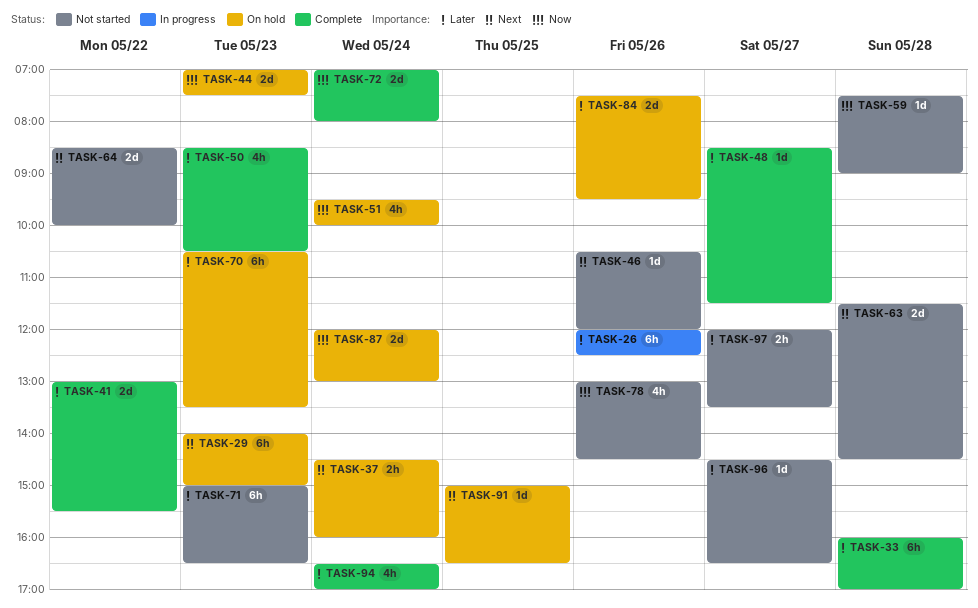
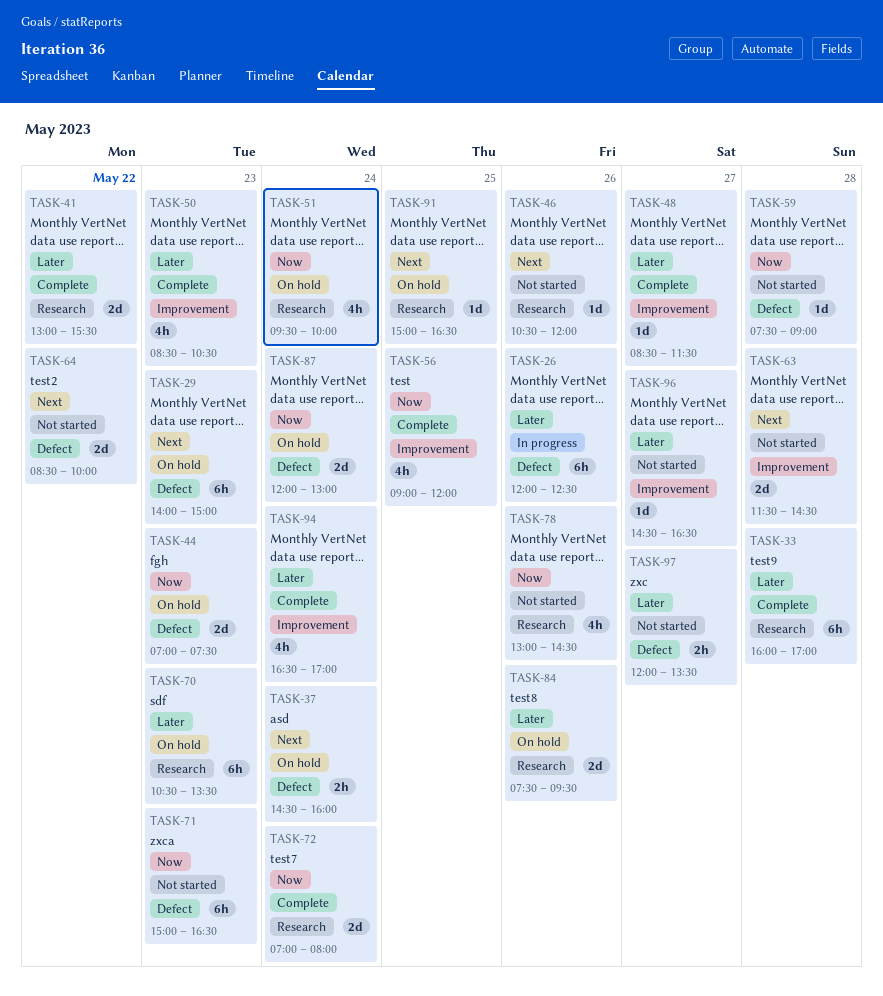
TASK-56: none -> present
TASK-71, priority: Later -> Now

